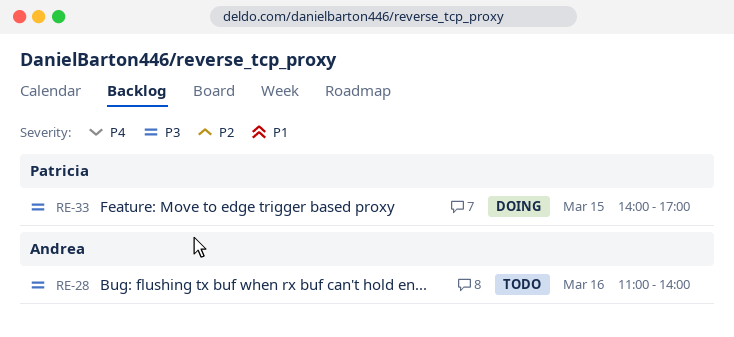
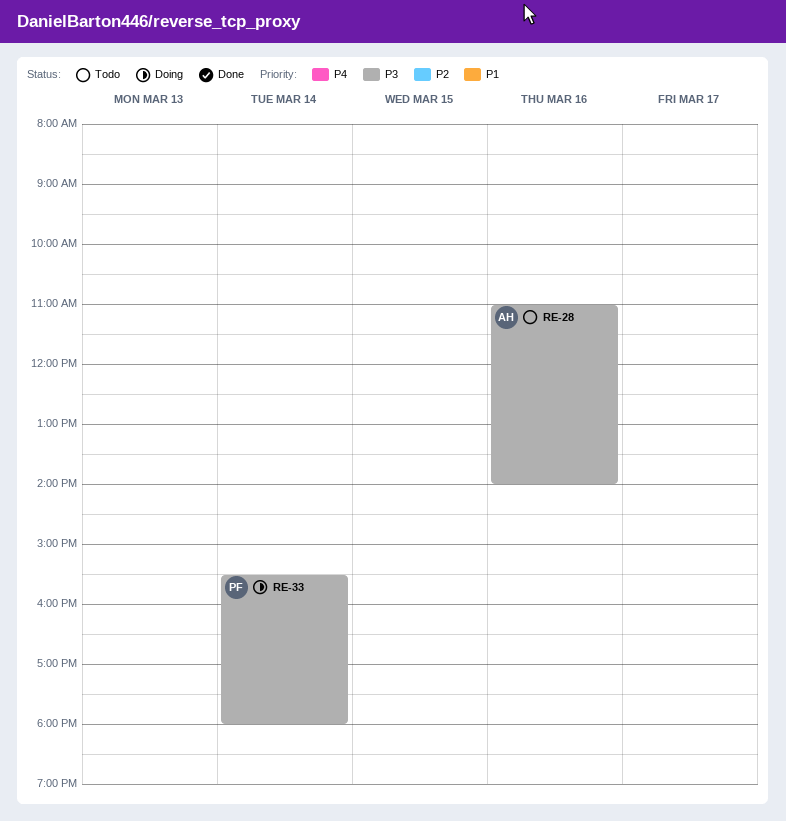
RE-33, day: Mar 15 -> Mar 14
RE-33, begins: 14:00 -> 15:30
RE-33, ends: 17:00 -> 18:00

